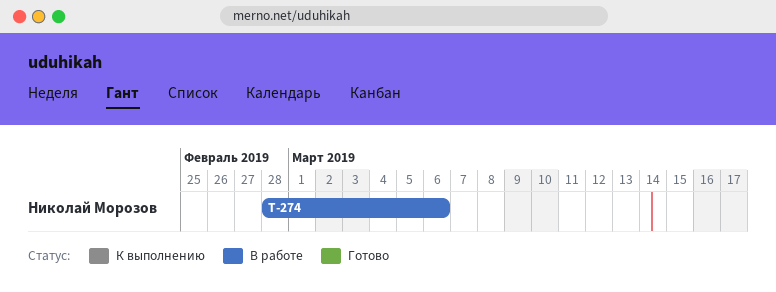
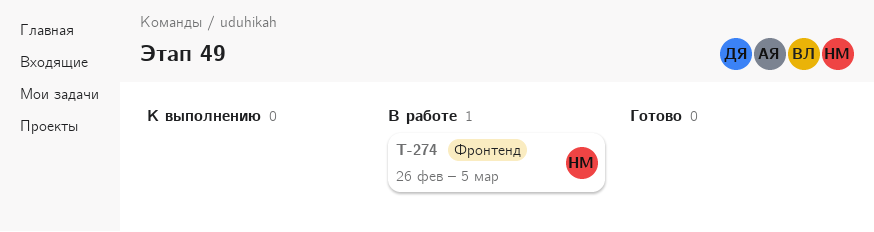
T-274, start: Feb 28 -> Feb 26
T-274, due: Mar 6 -> Mar 5

